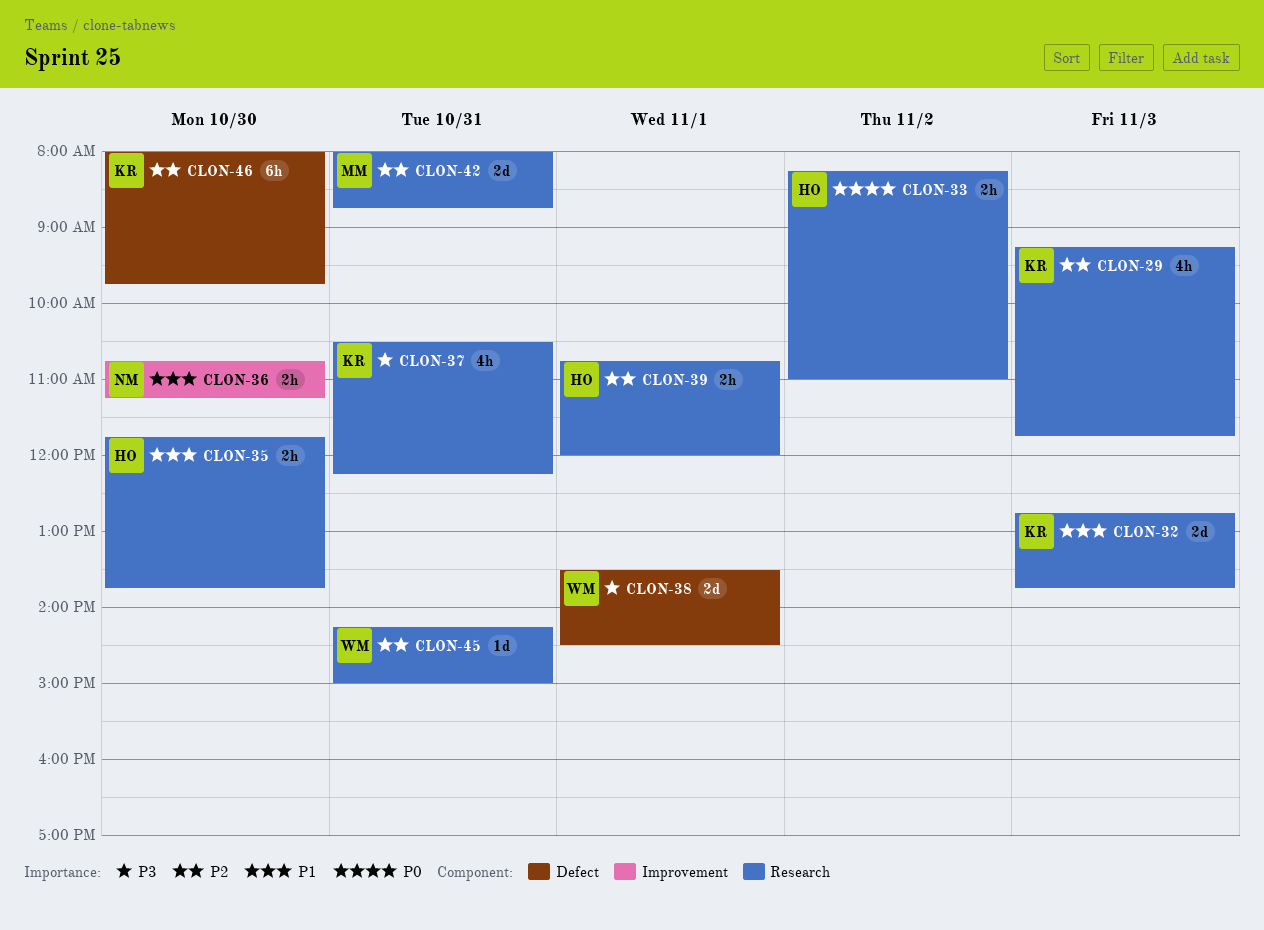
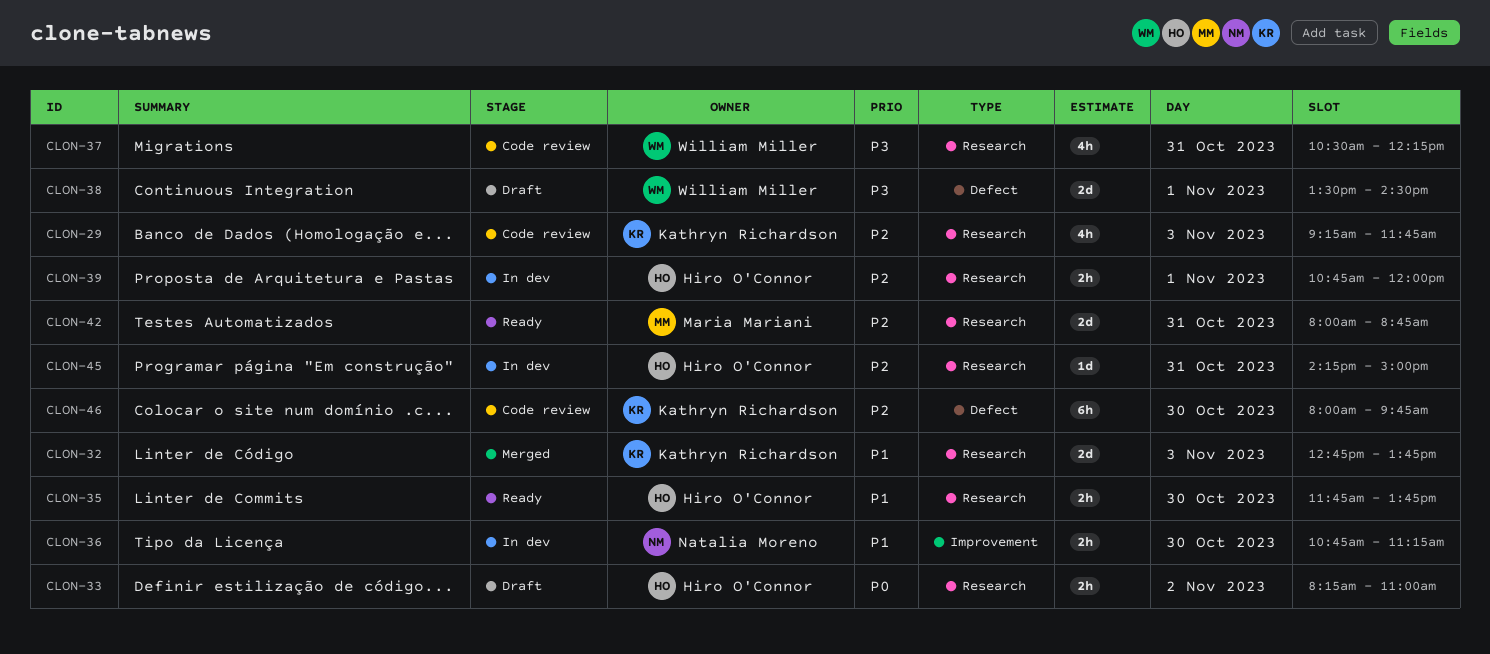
CLON-37, owner: Kathryn Richardson -> William Miller
CLON-45, owner: William Miller -> Hiro O'Connor

